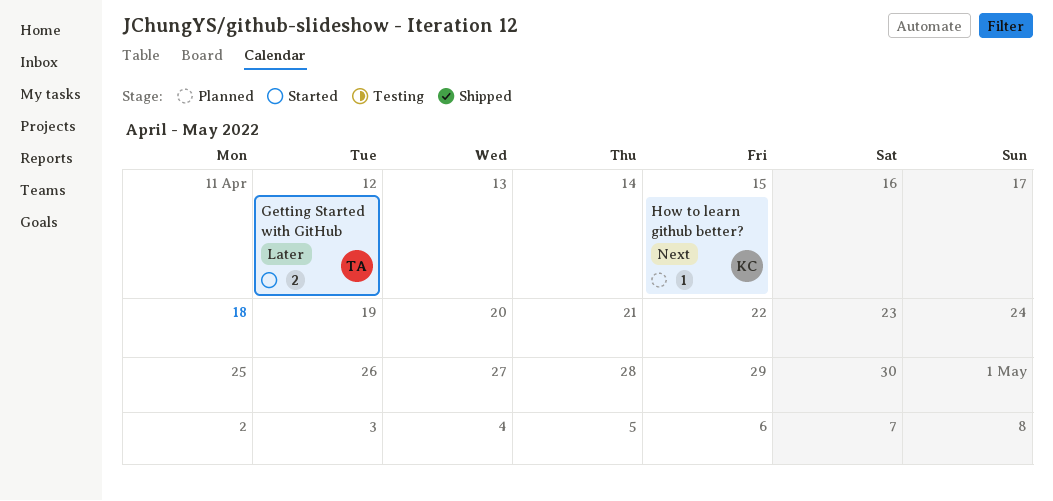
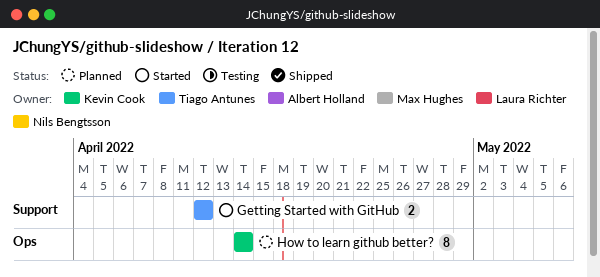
How to learn github better?, estimate: 1 -> 8
How to learn github better?, due: Apr 15 -> Apr 14

